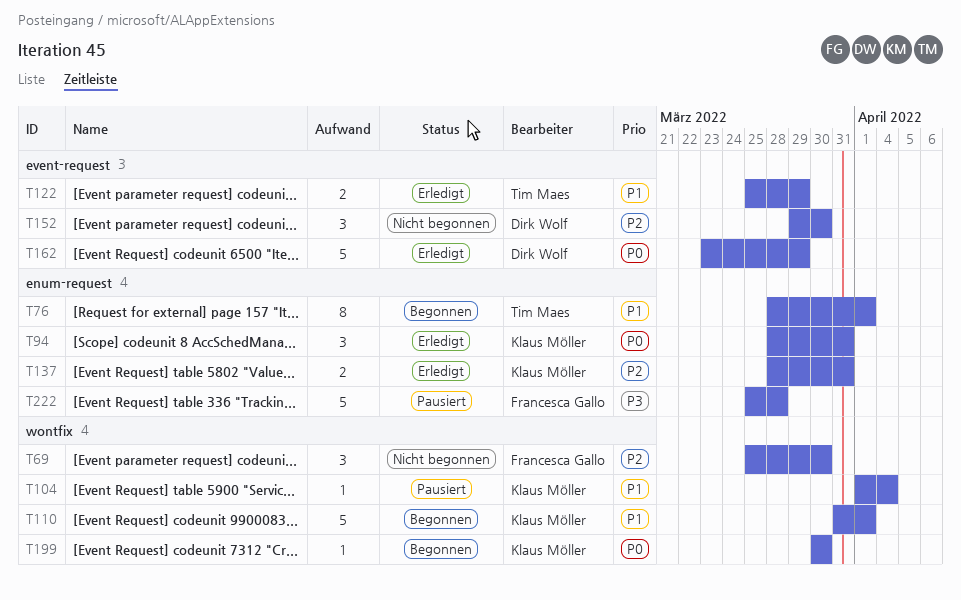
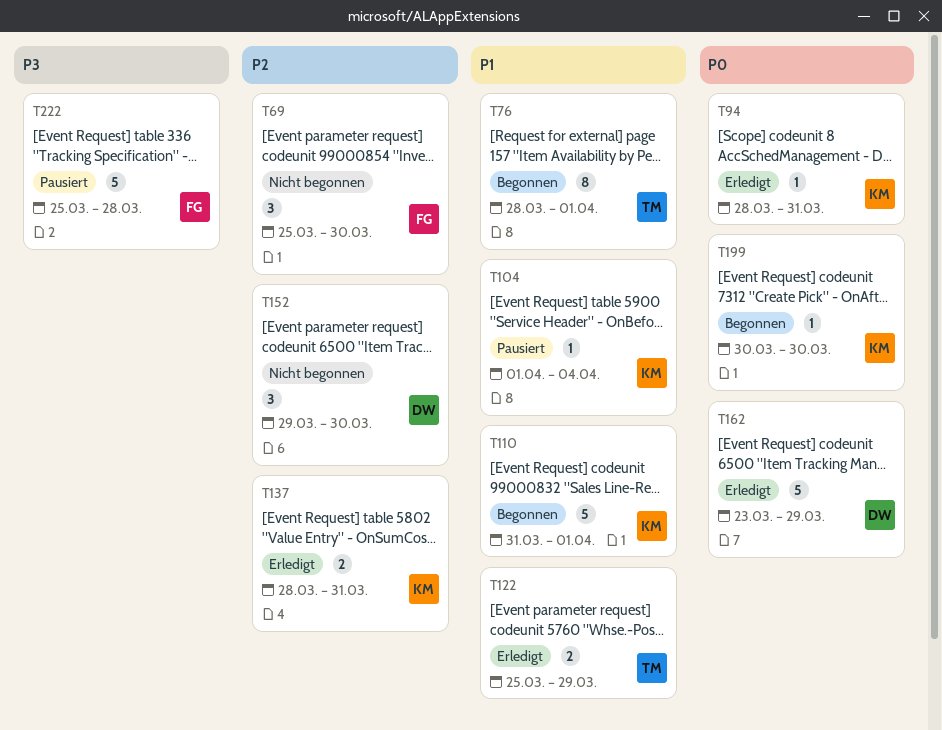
T94, estimate: 3 -> 1

